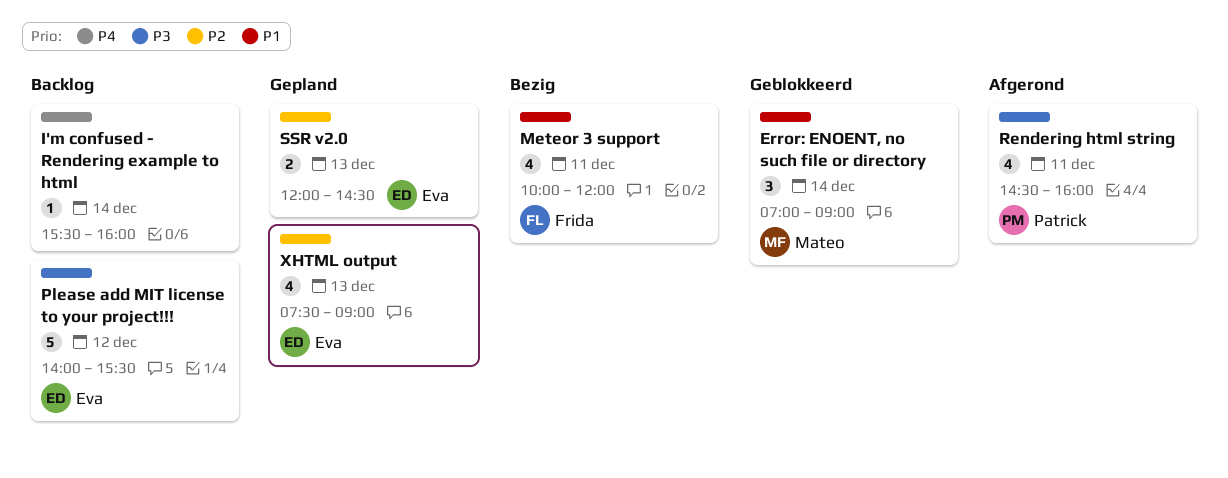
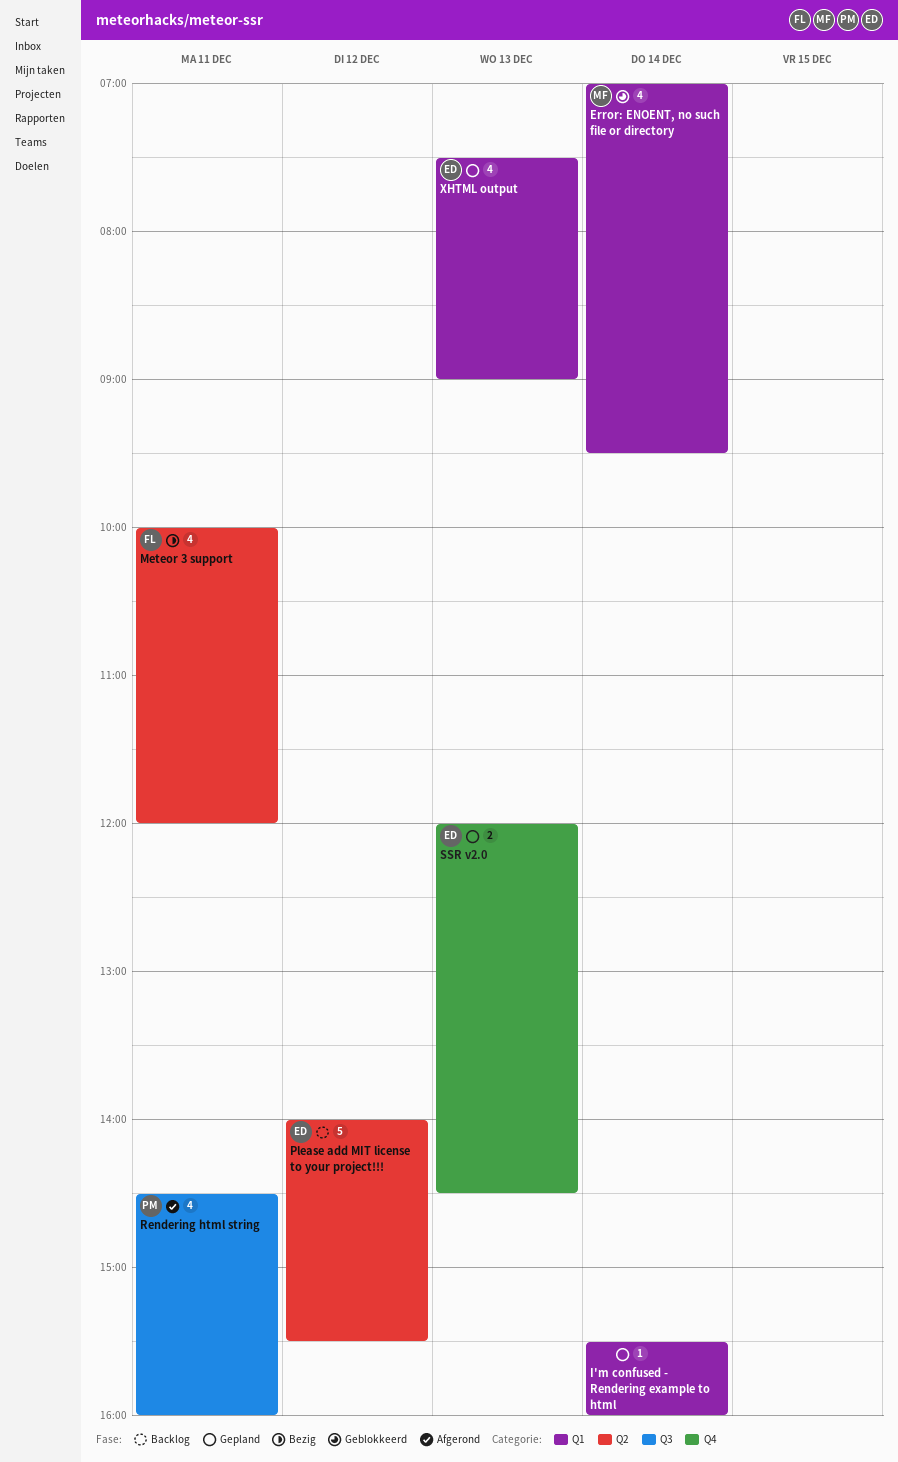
Error: ENOENT, no such file or directory, estimate: 3 -> 4
Error: ENOENT, no such file or directory, ends: 09:00 -> 09:30
I'm confused - Rendering example to html, status: Backlog -> Gepland

